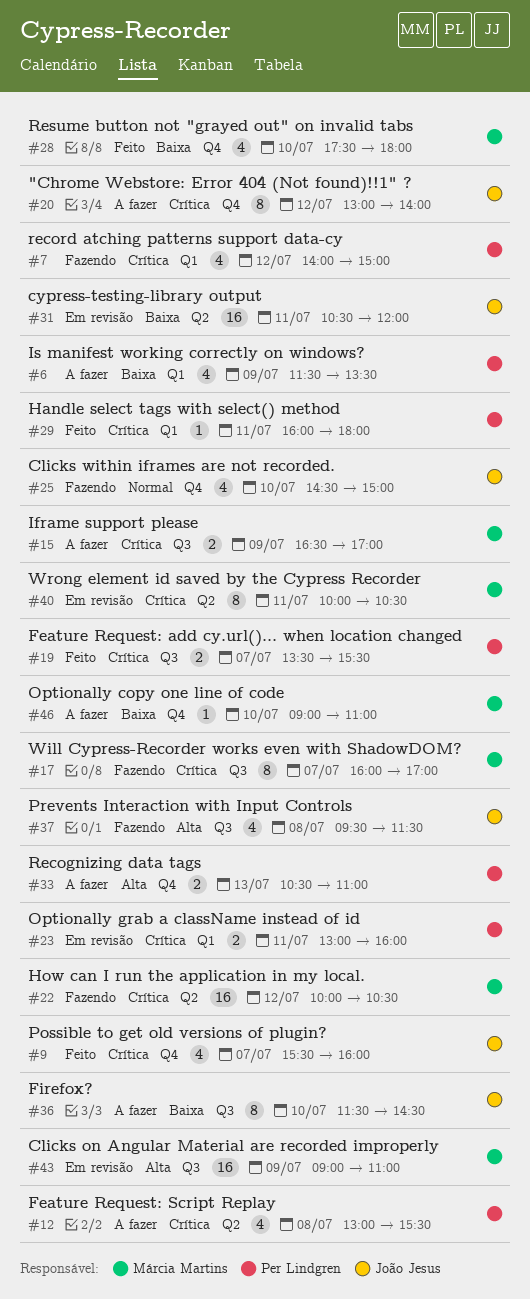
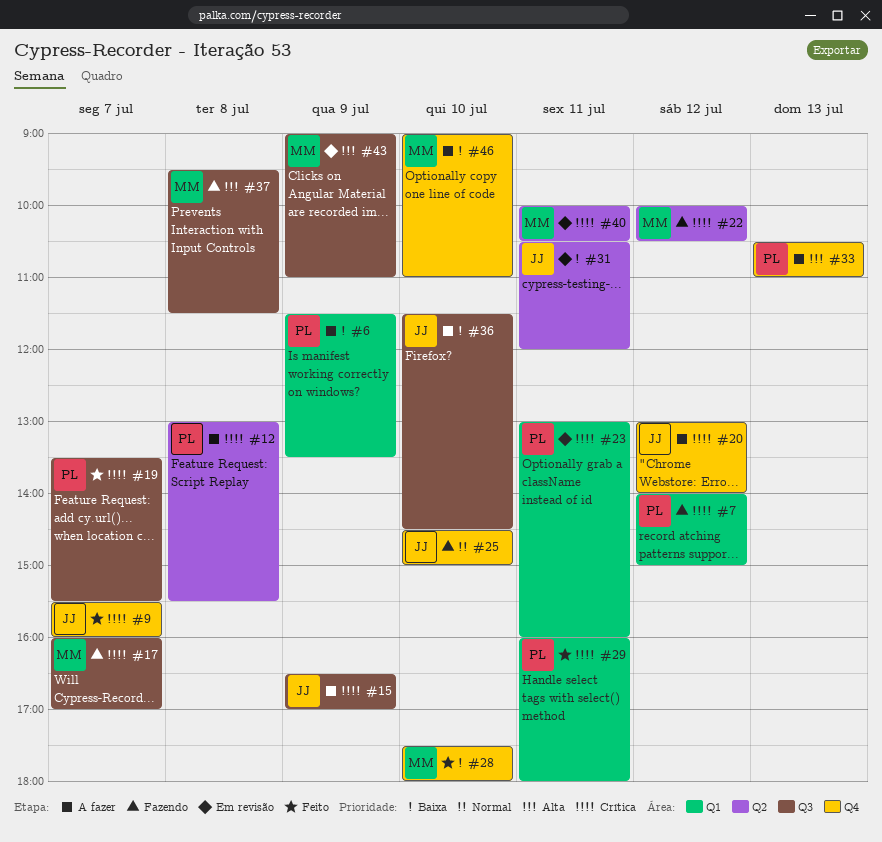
#15, owner: Márcia Martins -> João Jesus
#37, owner: João Jesus -> Márcia Martins

